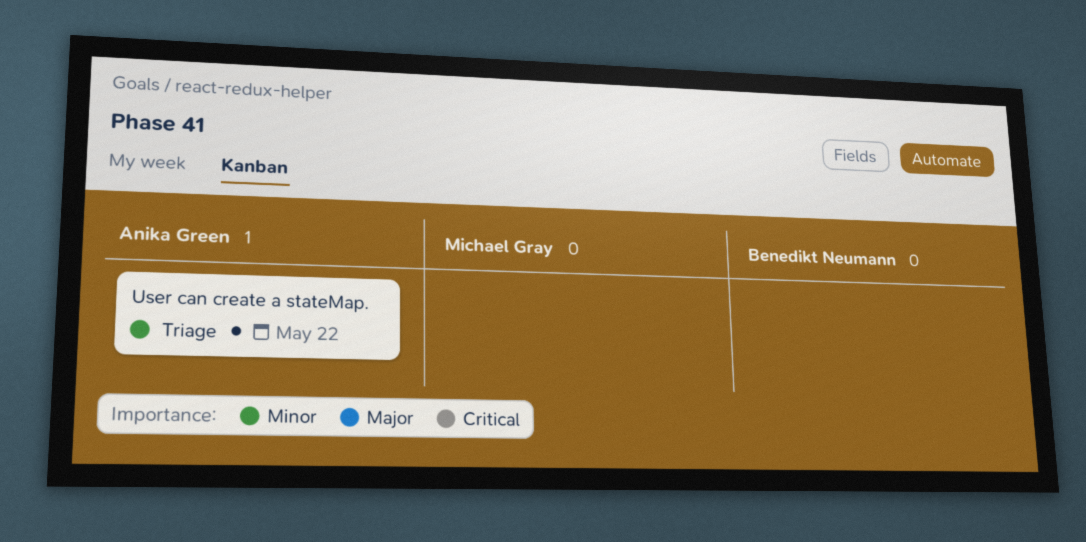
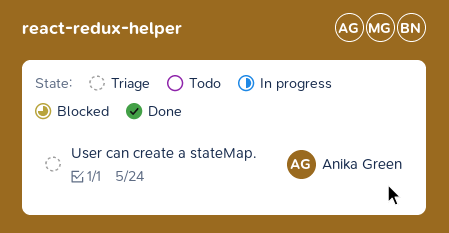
User can create a stateMap., due: May 22 -> May 24

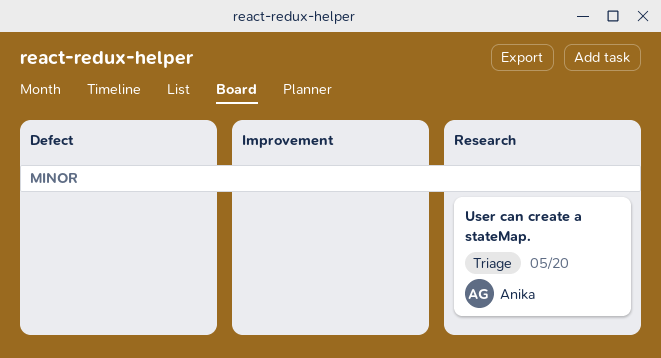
User can create a stateMap., due: May 24 -> May 20

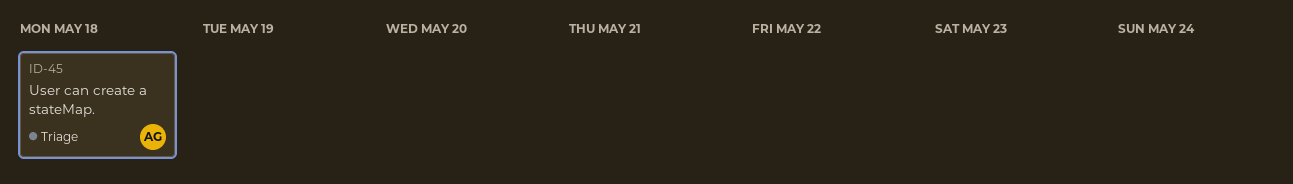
User can create a stateMap., due: May 20 -> May 18

